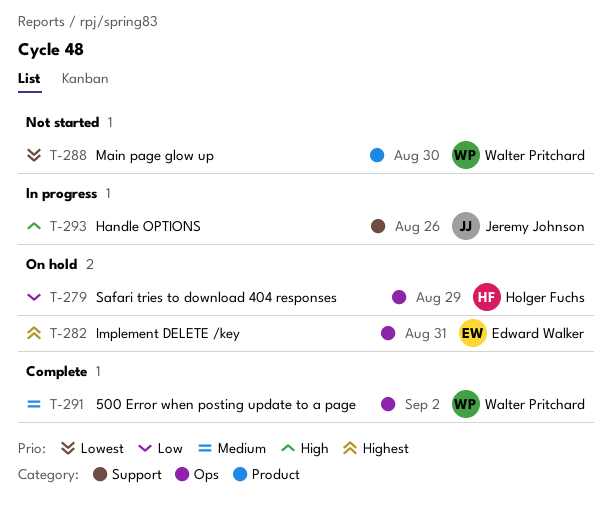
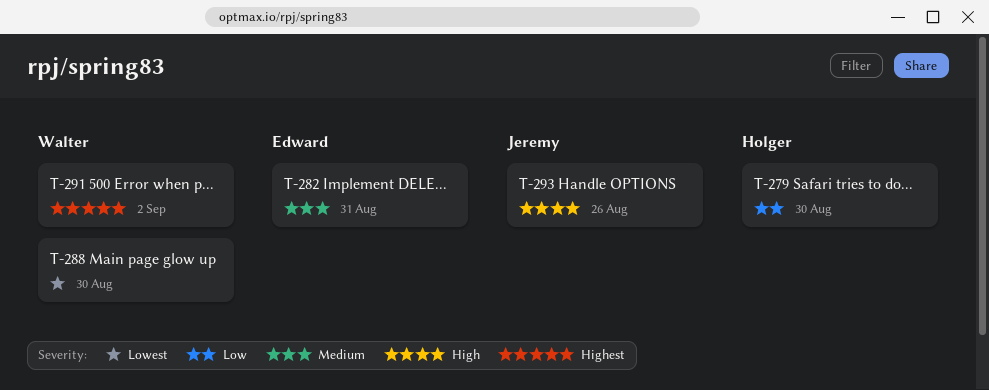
T-279, due: Aug 29 -> Aug 30
T-282, priority: Highest -> Medium
T-291, priority: Medium -> Highest

